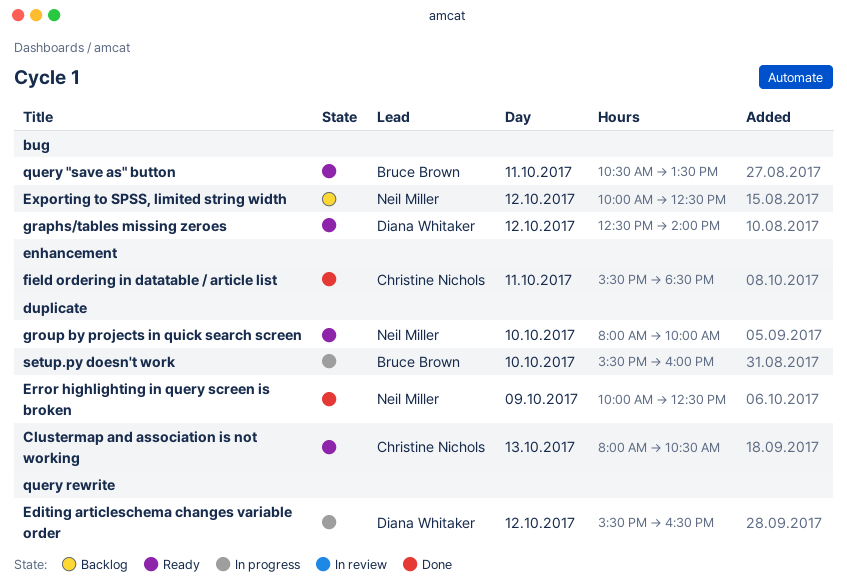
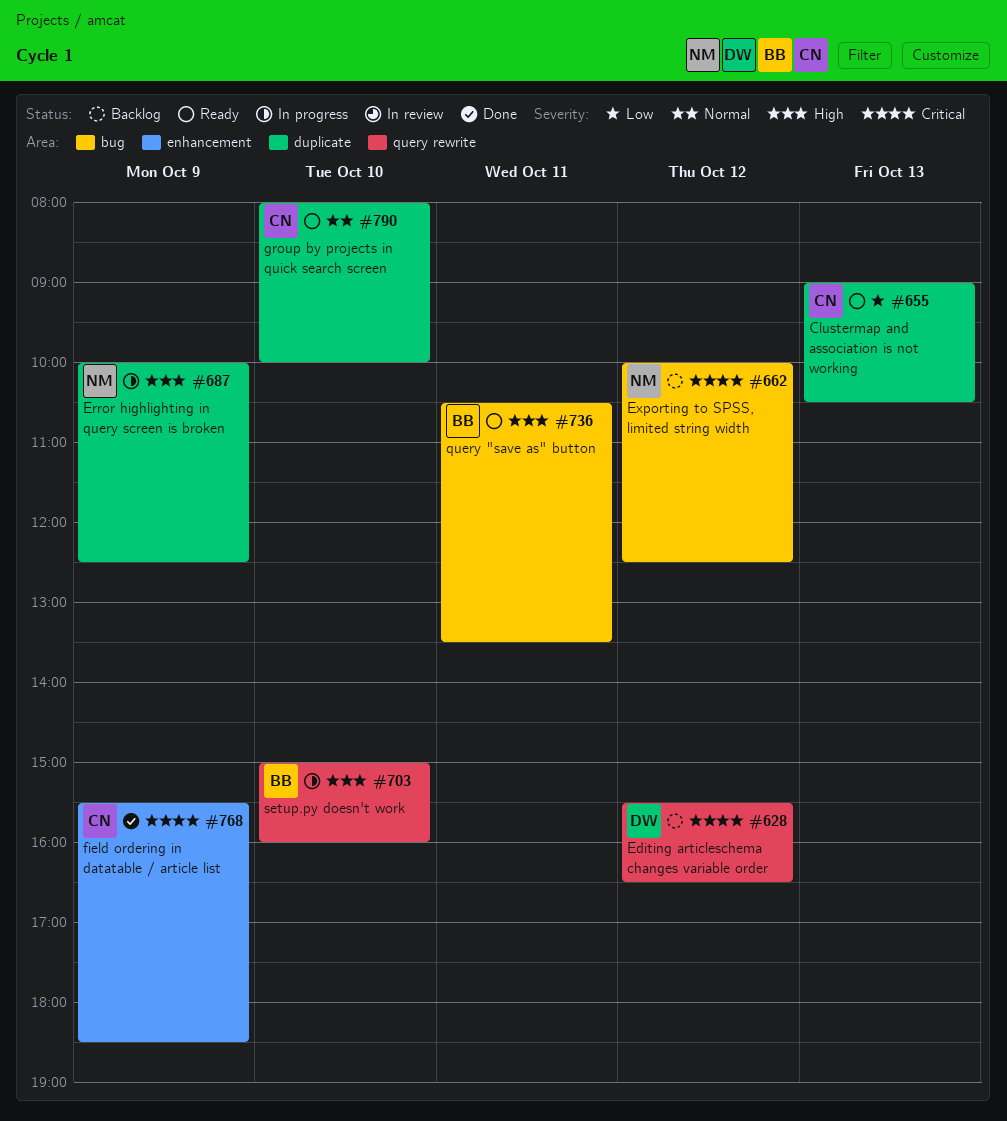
Clustermap and association is not working, begins: 08:00 -> 09:00
Editing articleschema changes variable order, status: In progress -> Backlog
Error highlighting in query screen is broken, status: Done -> In progress
field ordering in datatable / article list, day: Oct 11 -> Oct 9
graphs/tables missing zeroes: present -> none
group by projects in quick search screen, owner: Neil Miller -> Christine Nichols
setup.py doesn't work, label: duplicate -> query rewrite
setup.py doesn't work, begins: 15:30 -> 15:00

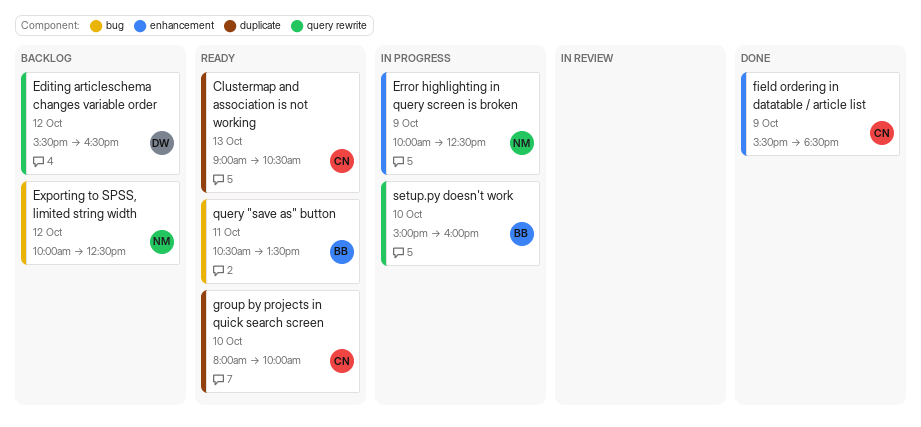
Error highlighting in query screen is broken, label: duplicate -> enhancement

